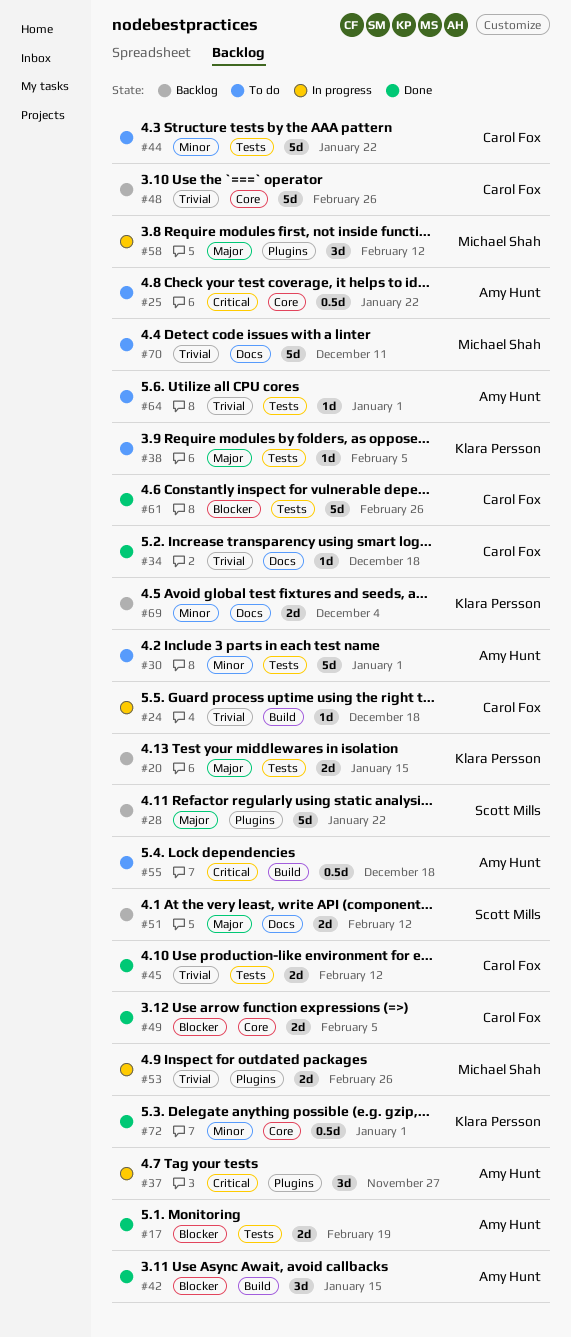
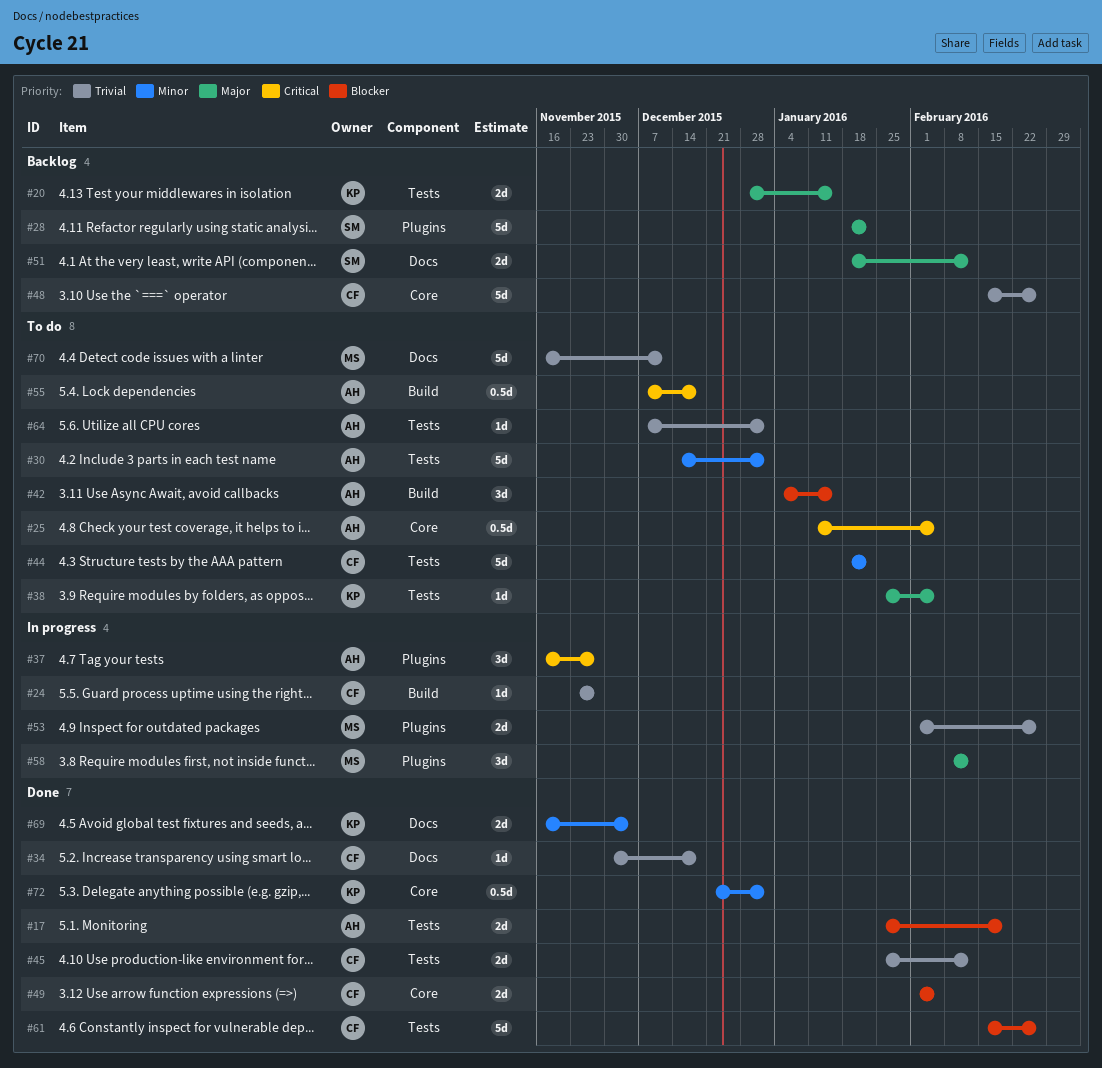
#24, due: Dec 18 -> Nov 27
#25, due: Jan 22 -> Feb 5
#42, status: Done -> To do
#69, status: Backlog -> Done

